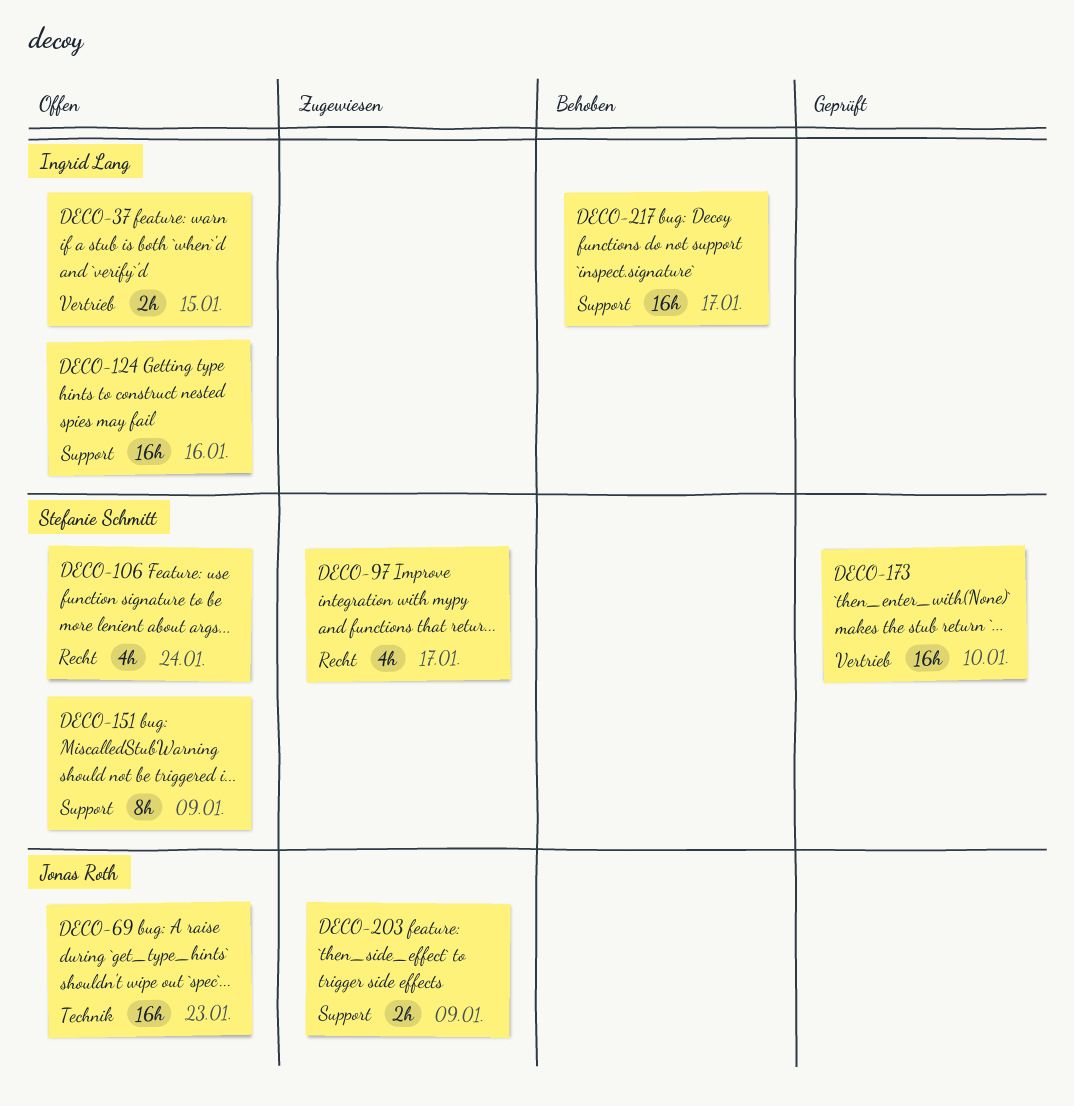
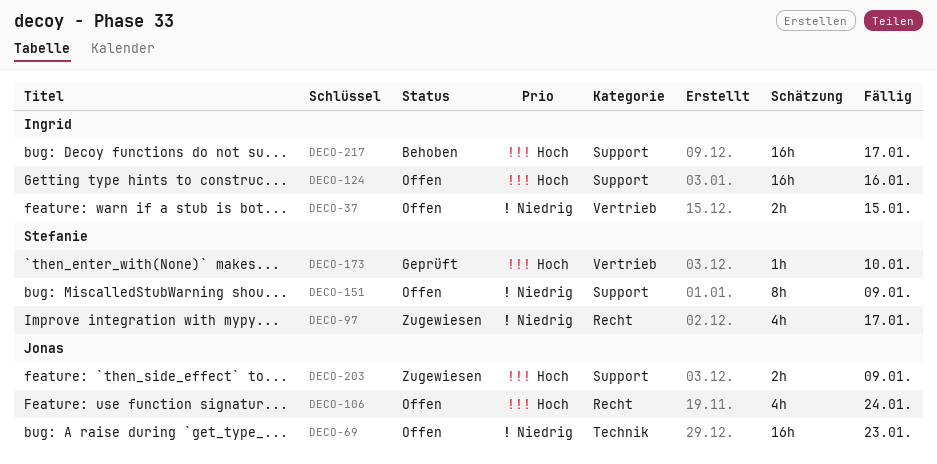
DECO-106, owner: Stefanie Schmitt -> Jonas Roth
DECO-173, estimate: 16h -> 1h

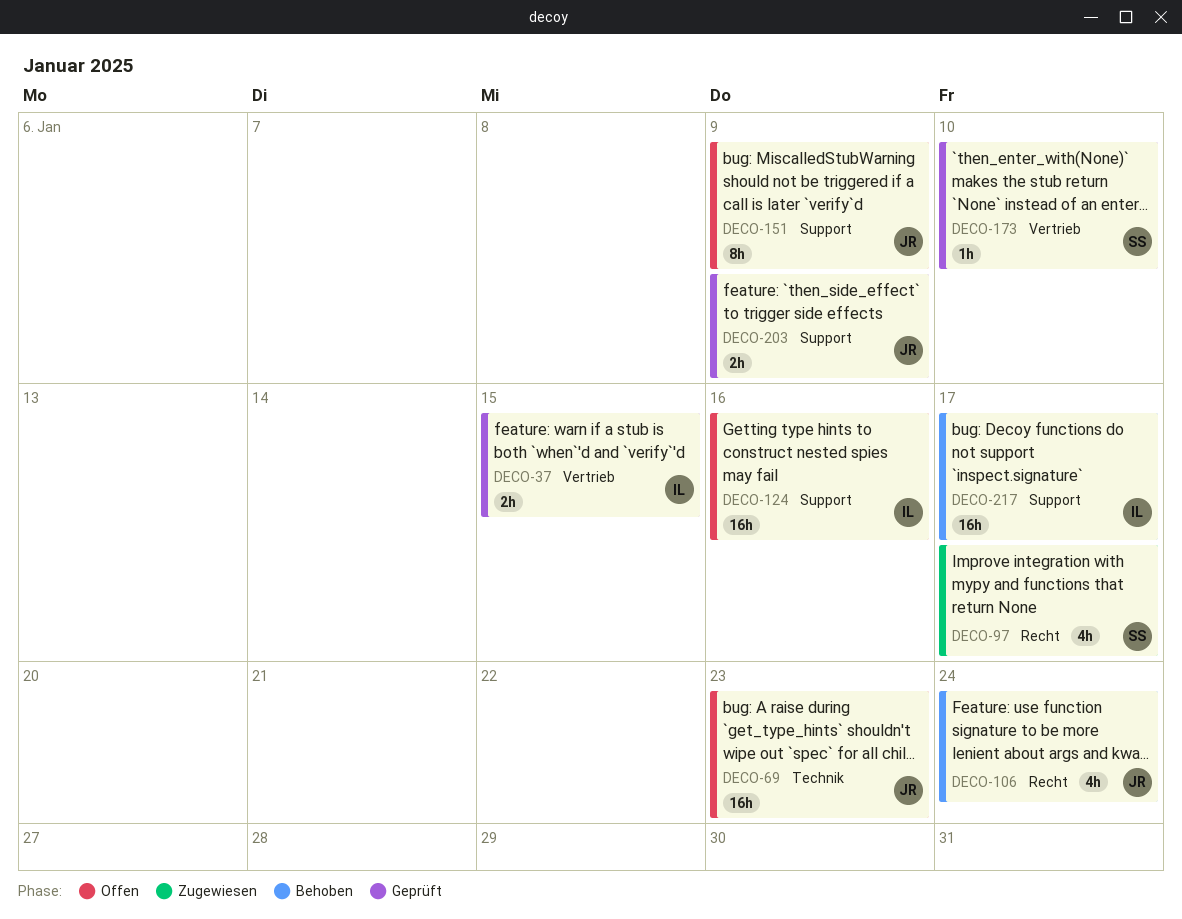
DECO-37, status: Offen -> Geprüft
DECO-106, status: Offen -> Behoben
DECO-151, owner: Stefanie -> Jonas
DECO-203, status: Zugewiesen -> Geprüft

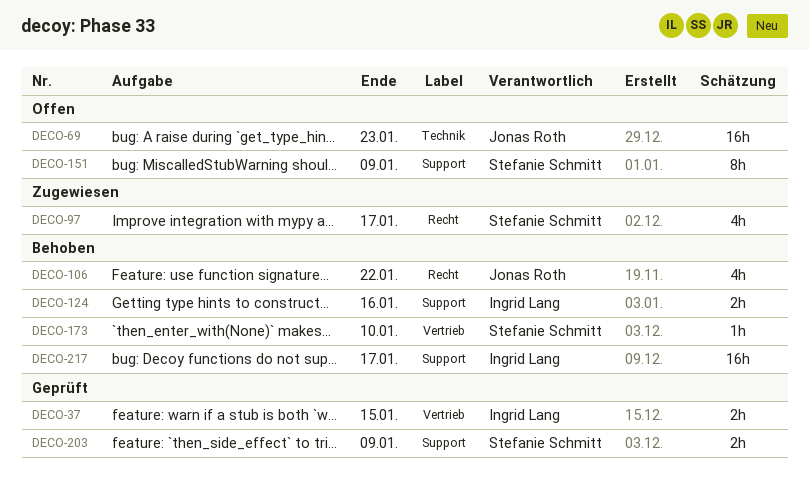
DECO-106, due: Jan 24 -> Jan 22
DECO-124, status: Offen -> Behoben
DECO-124, estimate: 16h -> 2h
DECO-151, owner: Jonas Roth -> Stefanie Schmitt
DECO-173, status: Geprüft -> Behoben
DECO-203, owner: Jonas Roth -> Stefanie Schmitt

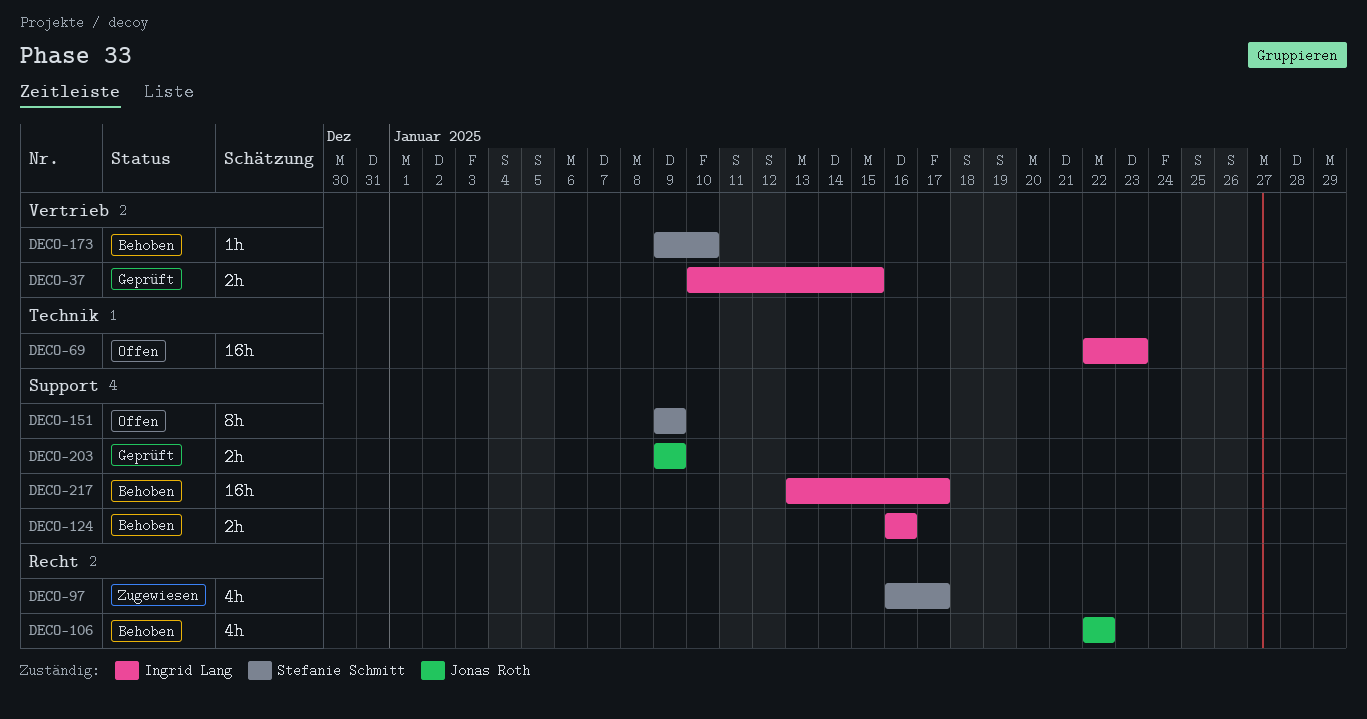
DECO-69, owner: Jonas Roth -> Ingrid Lang
DECO-203, owner: Stefanie Schmitt -> Jonas Roth

